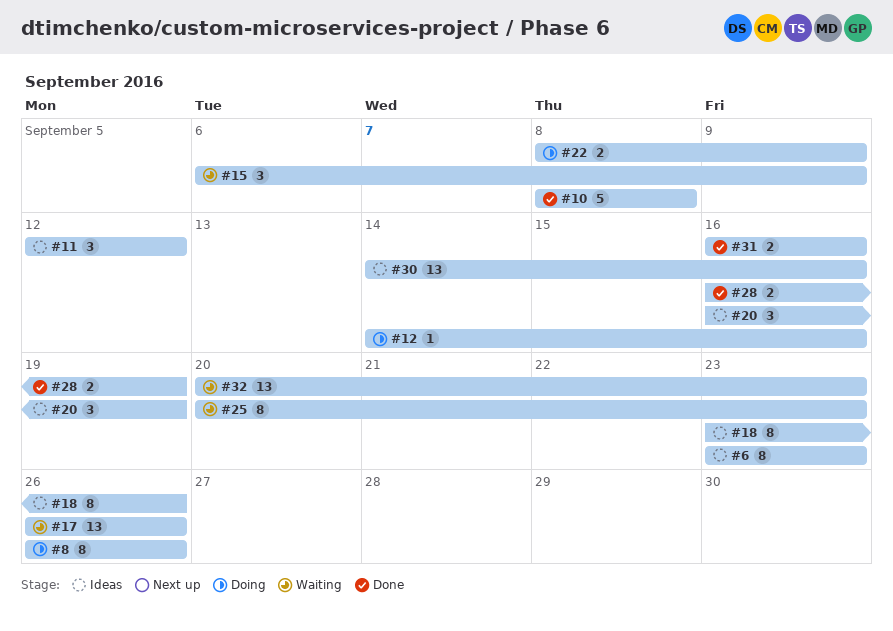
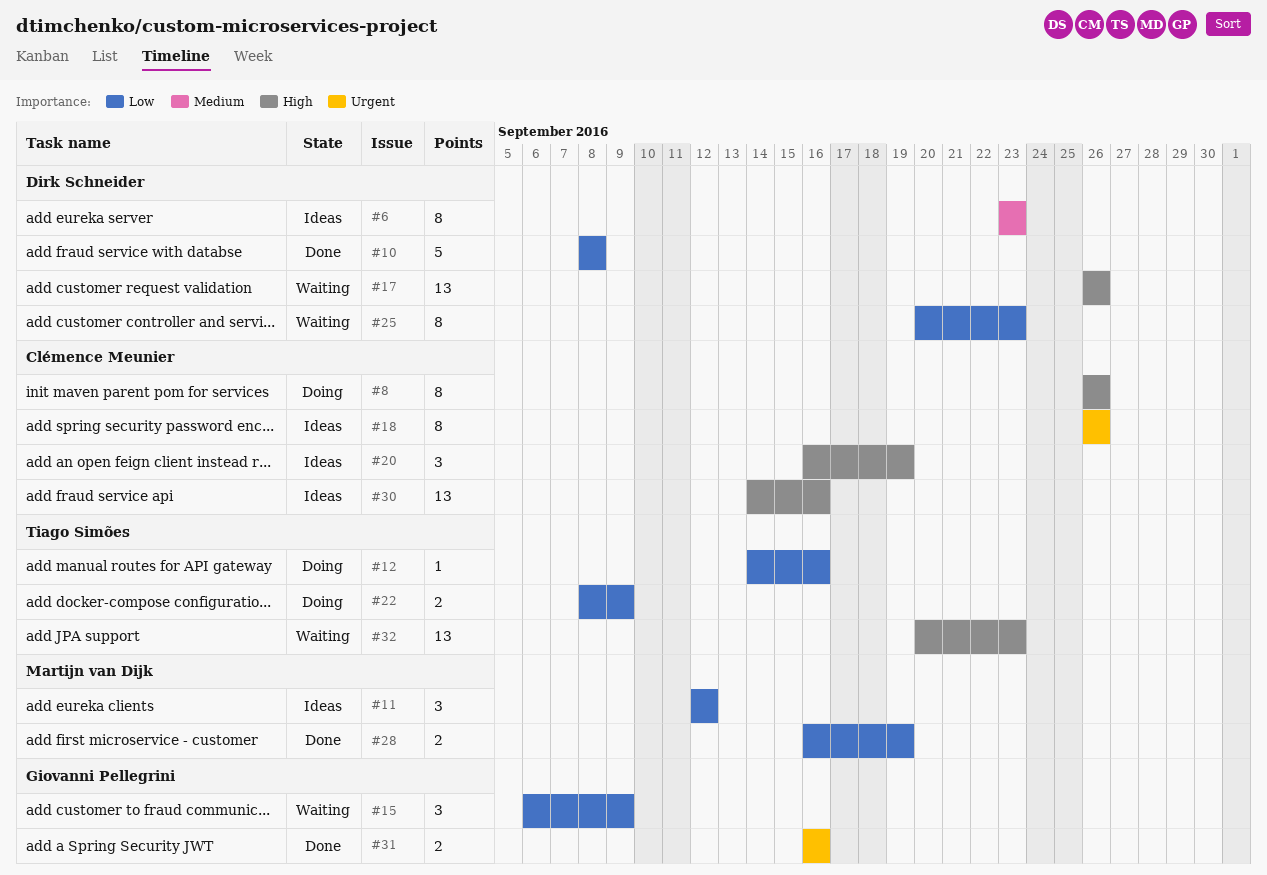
#18, start: Sep 23 -> Sep 26

